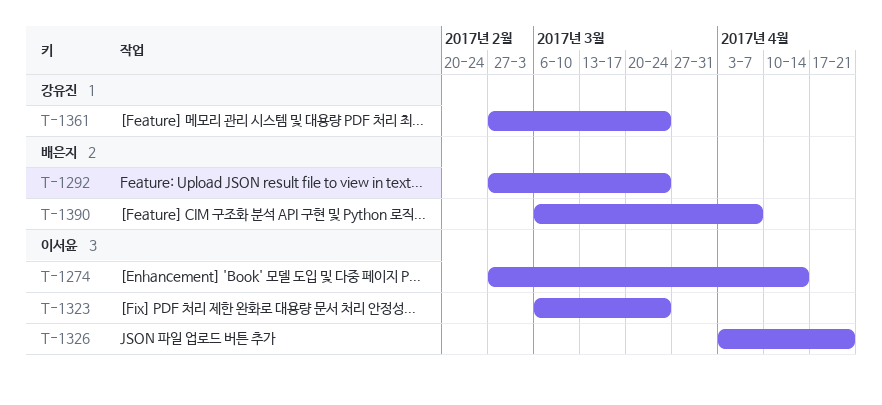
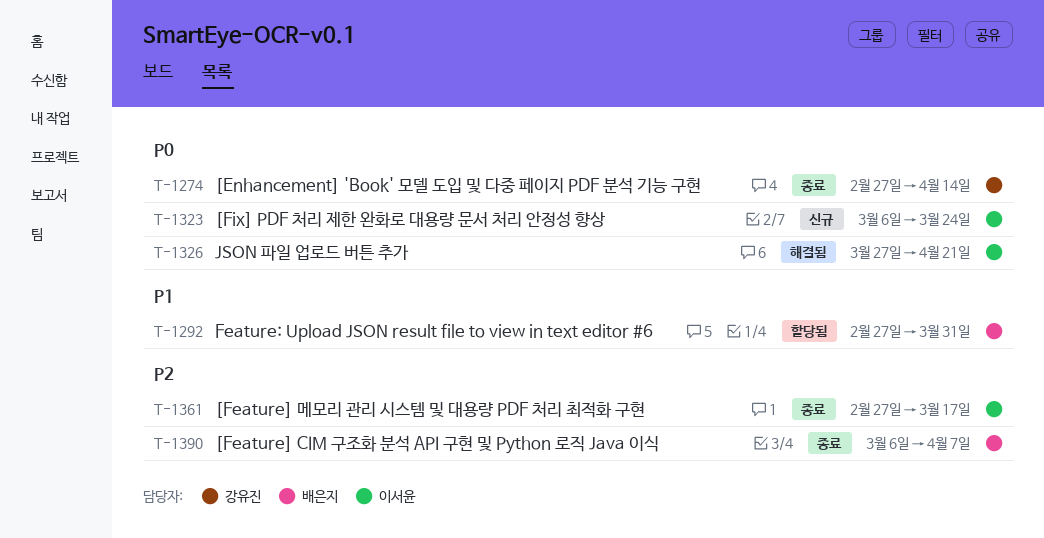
T-1274, owner: 이서윤 -> 강유진
T-1292, due: Mar 24 -> Mar 31
T-1326, start: Apr 3 -> Mar 27
T-1361, owner: 강유진 -> 이서윤
T-1361, due: Mar 24 -> Mar 17

